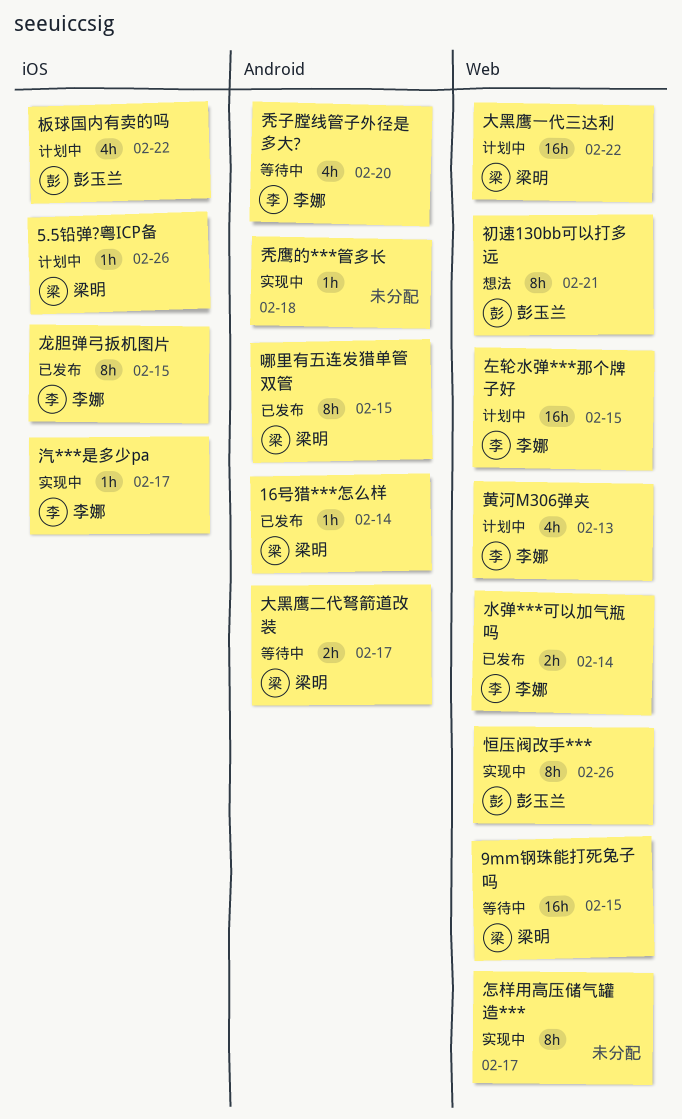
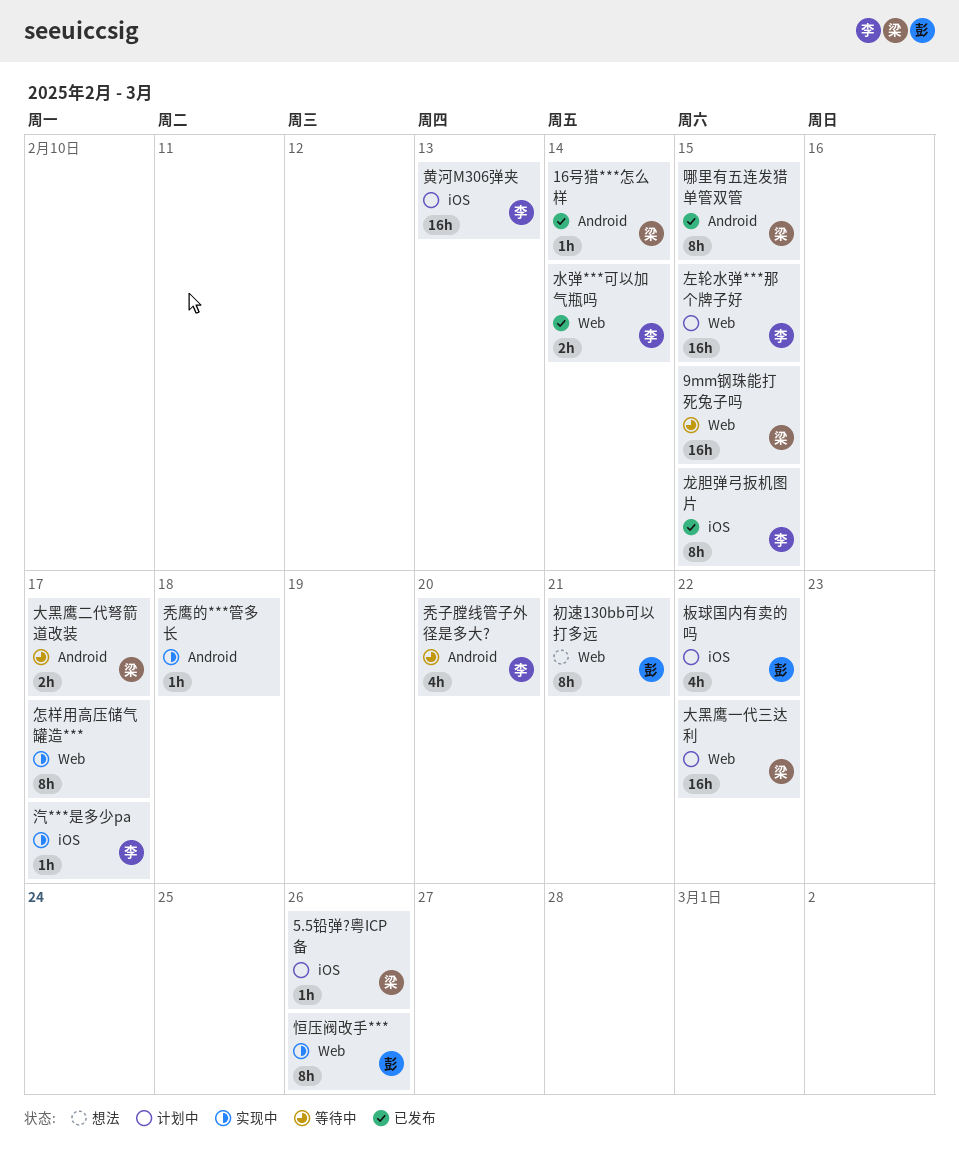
黄河M306弹夹, label: Web -> iOS
黄河M306弹夹, estimate: 4h -> 16h

